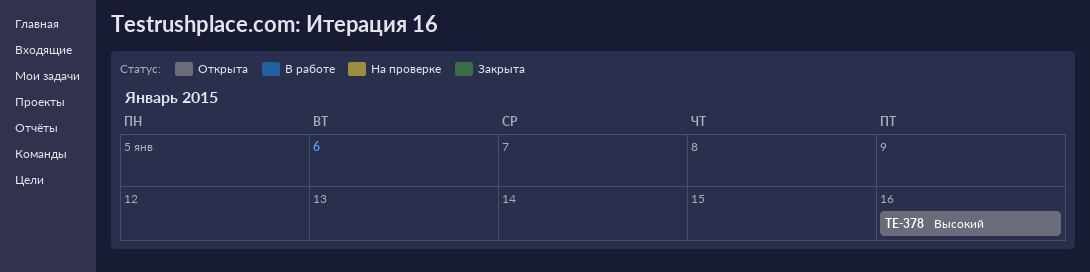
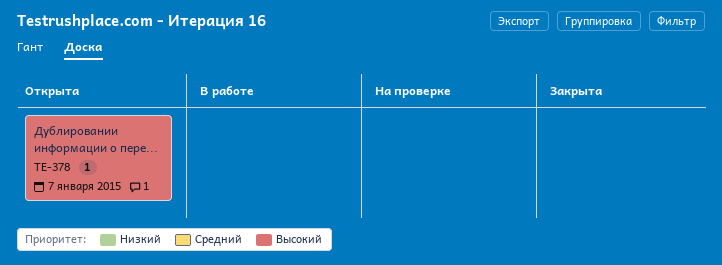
TE-378, due: Jan 16 -> Jan 7

